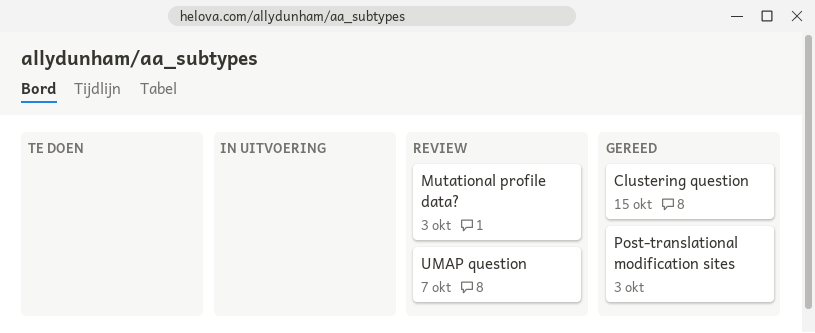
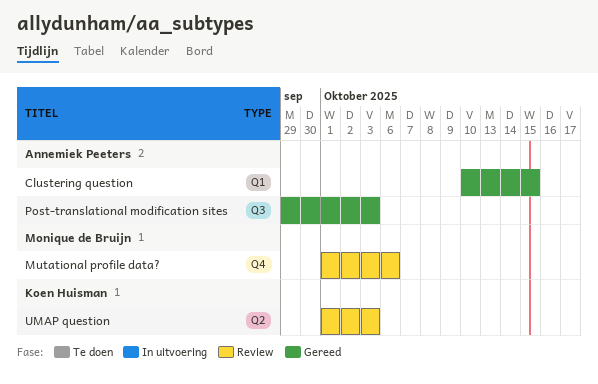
Mutational profile data?, due: Oct 3 -> Oct 6
UMAP question, due: Oct 7 -> Oct 3

